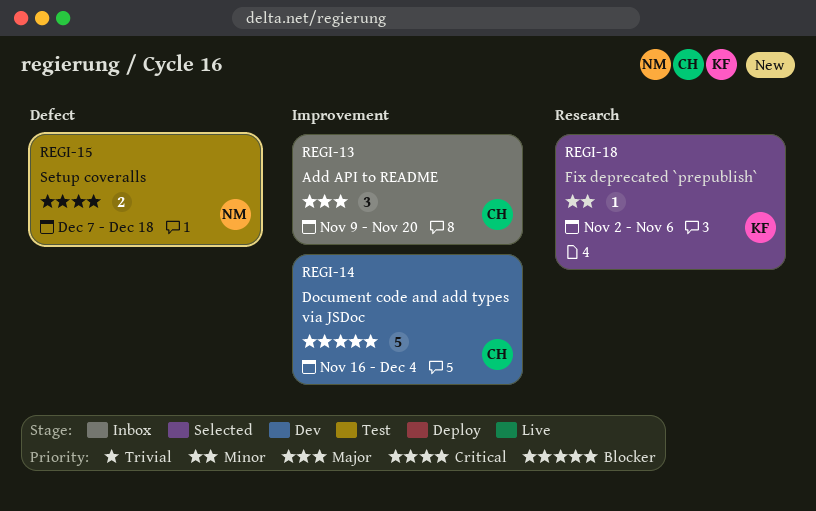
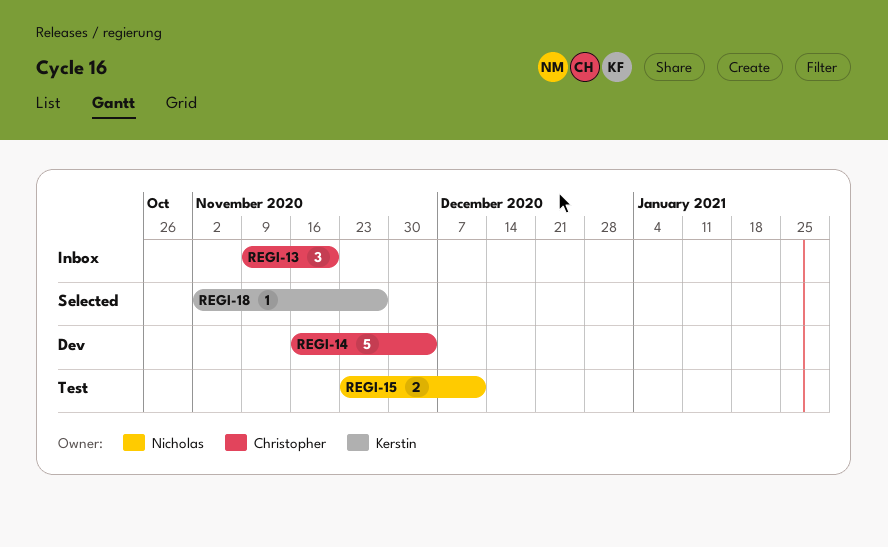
REGI-15, start: Dec 7 -> Nov 23
REGI-15, due: Dec 18 -> Dec 11
REGI-18, due: Nov 6 -> Nov 27

